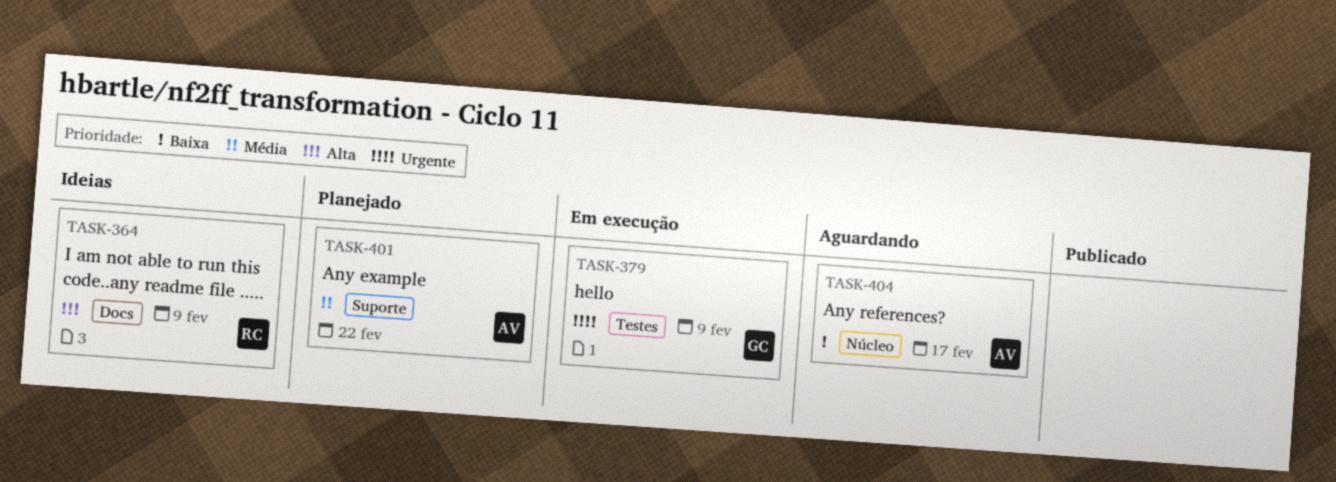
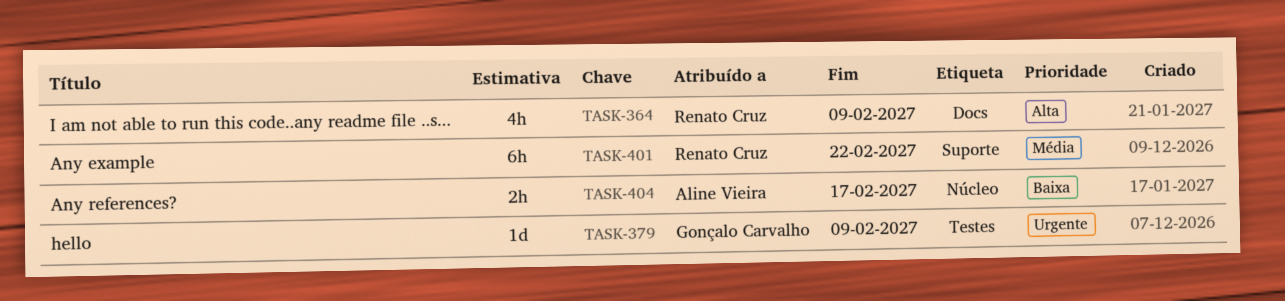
TASK-401, owner: Aline Vieira -> Renato Cruz

